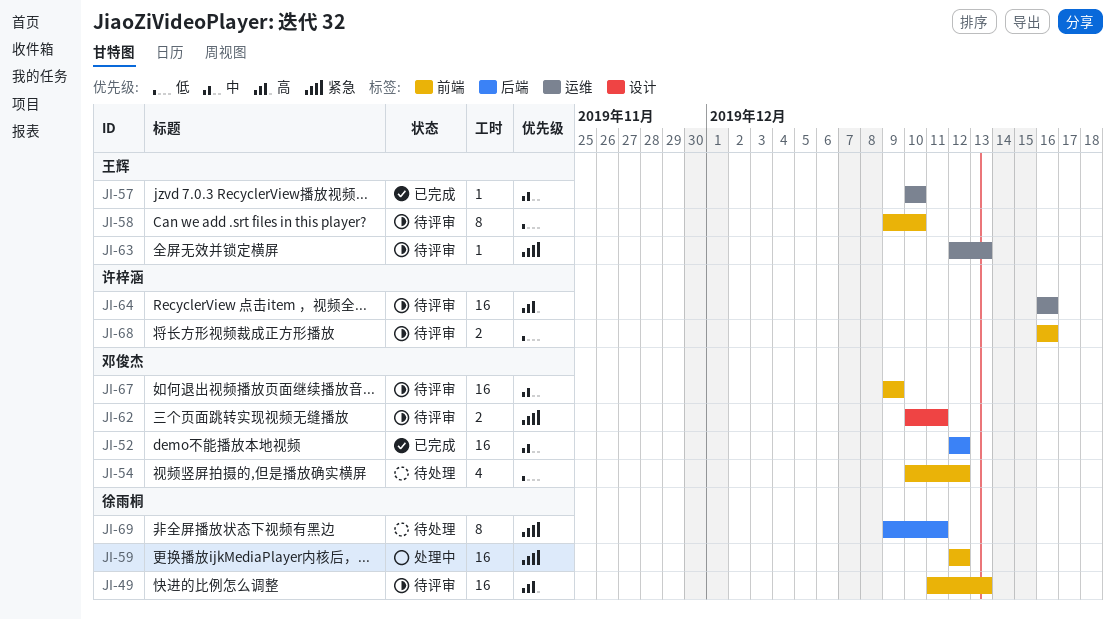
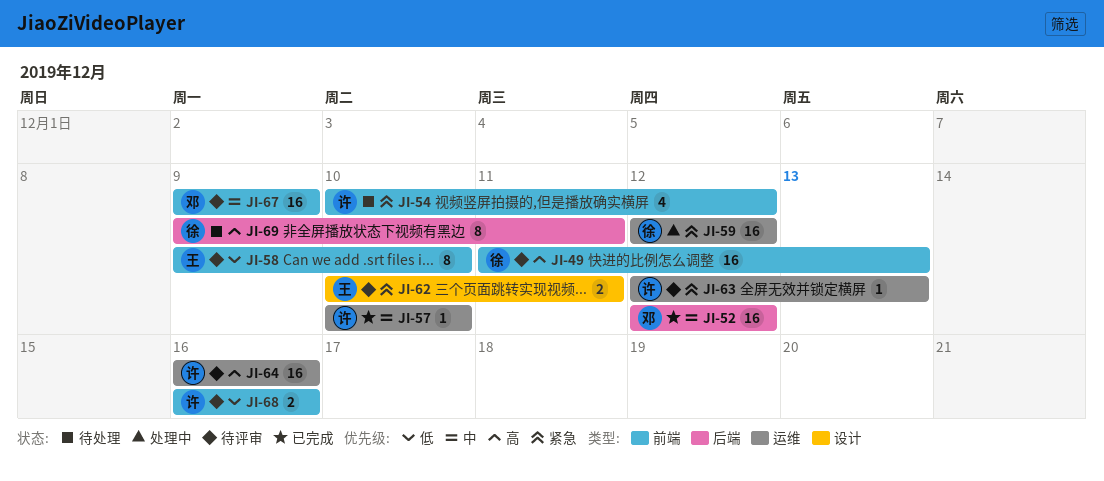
JI-54, owner: 邓俊杰 -> 许梓涵
JI-54, priority: 低 -> 紧急
JI-57, owner: 王辉 -> 许梓涵
JI-59, label: 前端 -> 运维
JI-62, owner: 邓俊杰 -> 王辉
JI-63, owner: 王辉 -> 许梓涵
JI-69, priority: 紧急 -> 高

